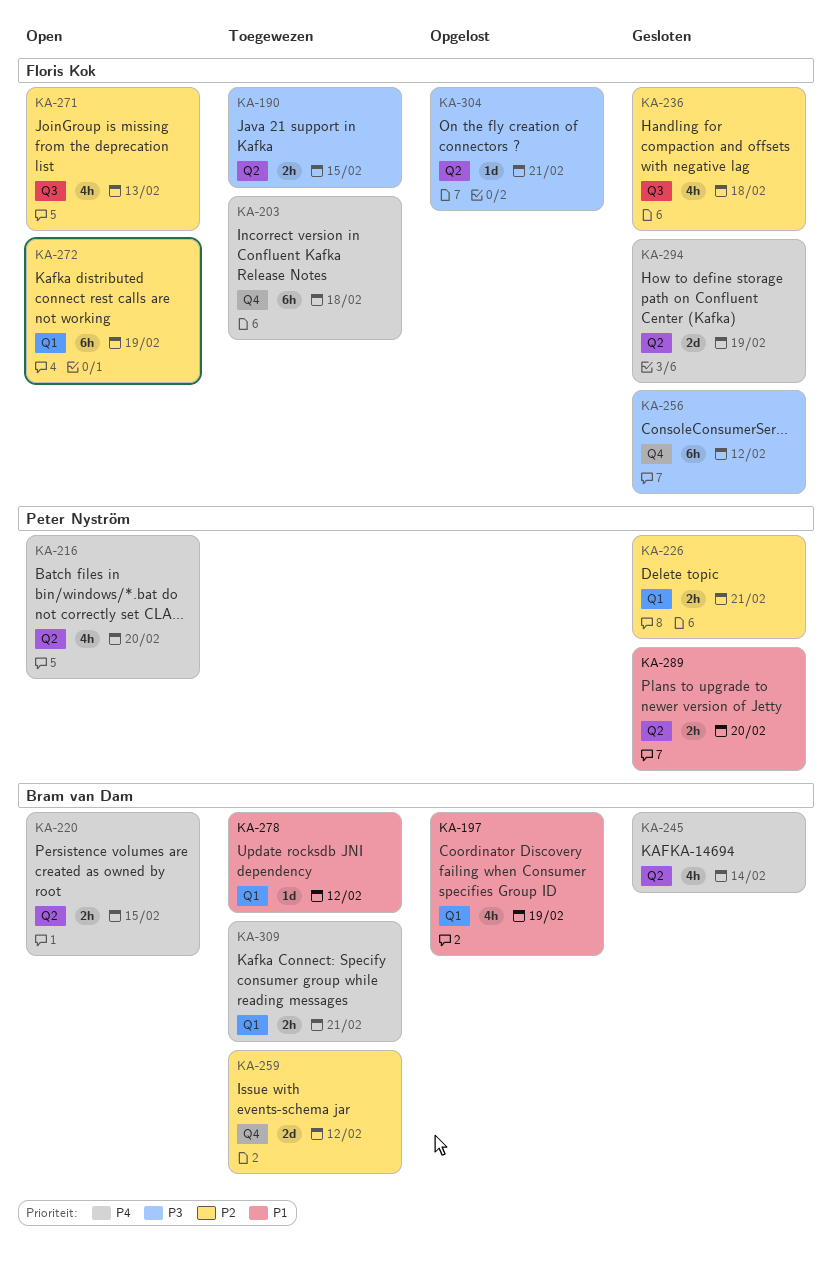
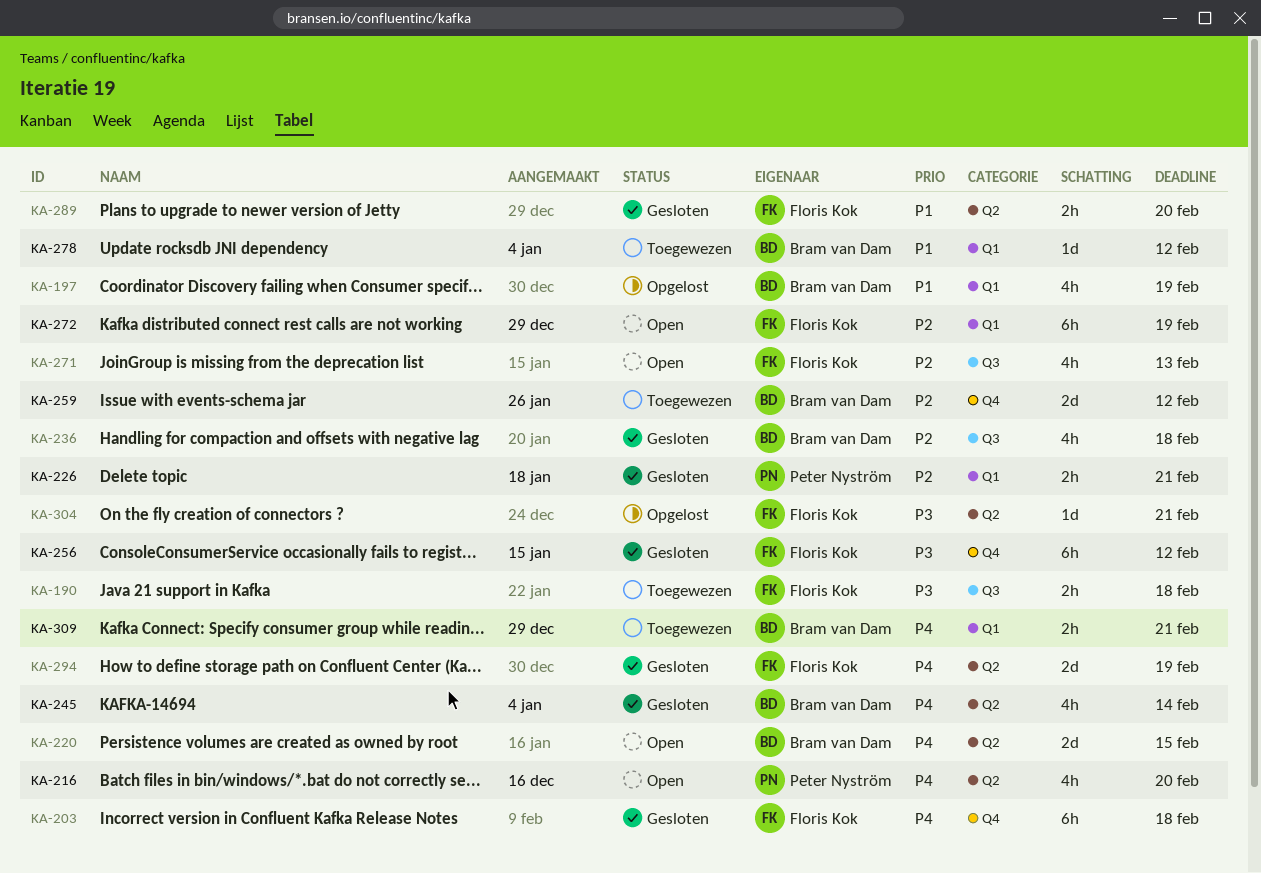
KA-190, label: Q2 -> Q3
KA-190, due: Feb 15 -> Feb 18
KA-203, status: Toegewezen -> Gesloten
KA-220, estimate: 2h -> 2d
KA-236, owner: Floris Kok -> Bram van Dam
KA-289, owner: Peter Nyström -> Floris Kok

